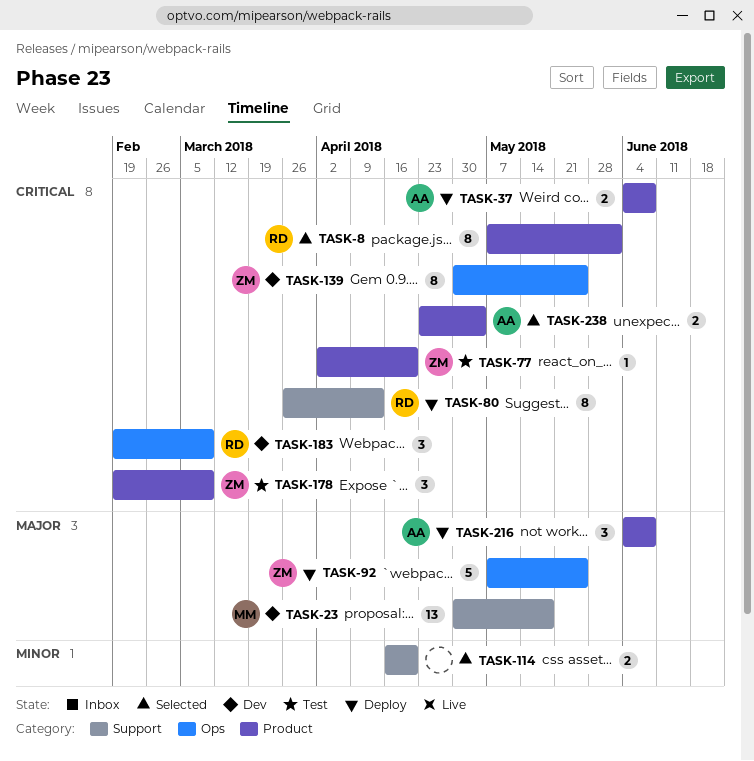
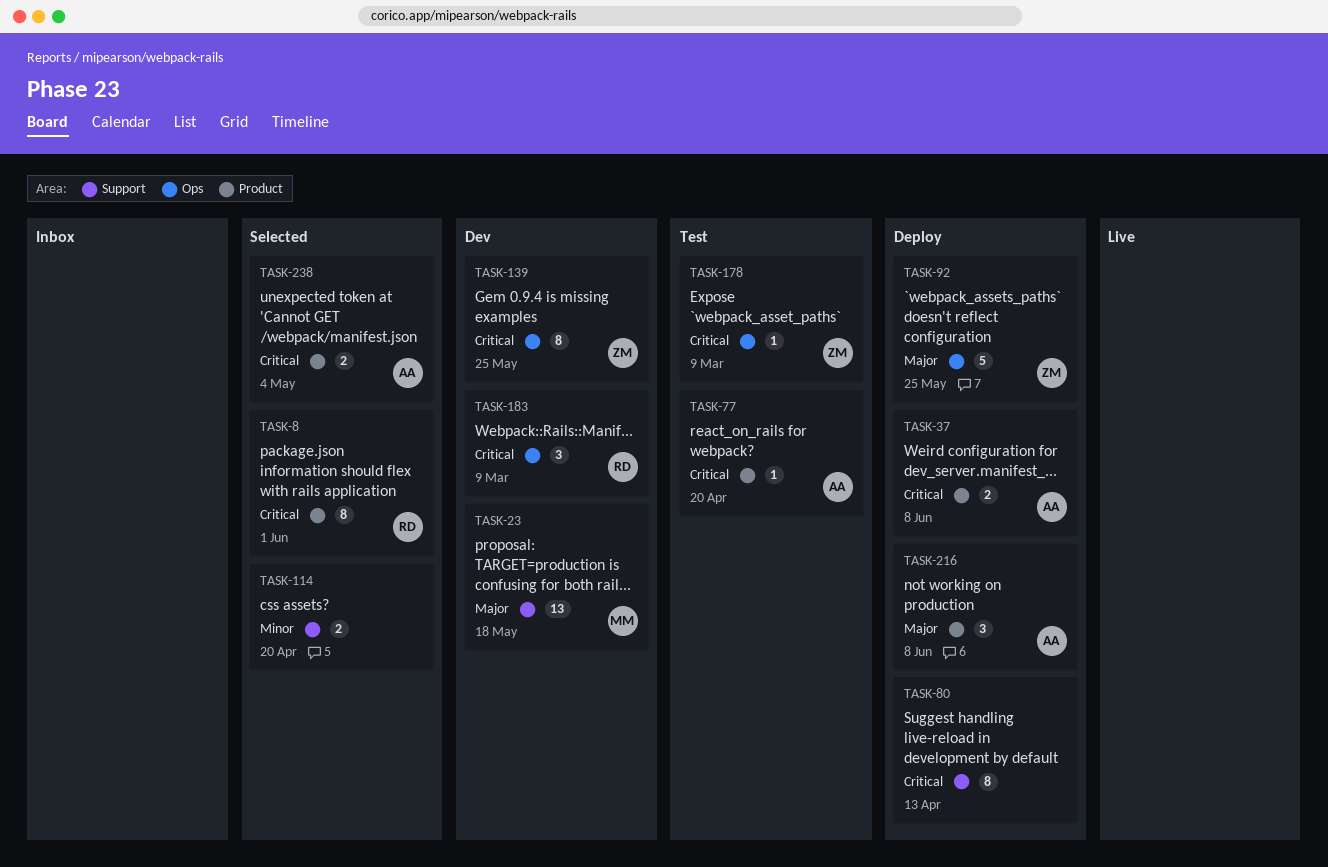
TASK-77, owner: ZM -> AA
TASK-80, owner: RD -> none
TASK-178, label: Product -> Ops
TASK-178, estimate: 3 -> 1

